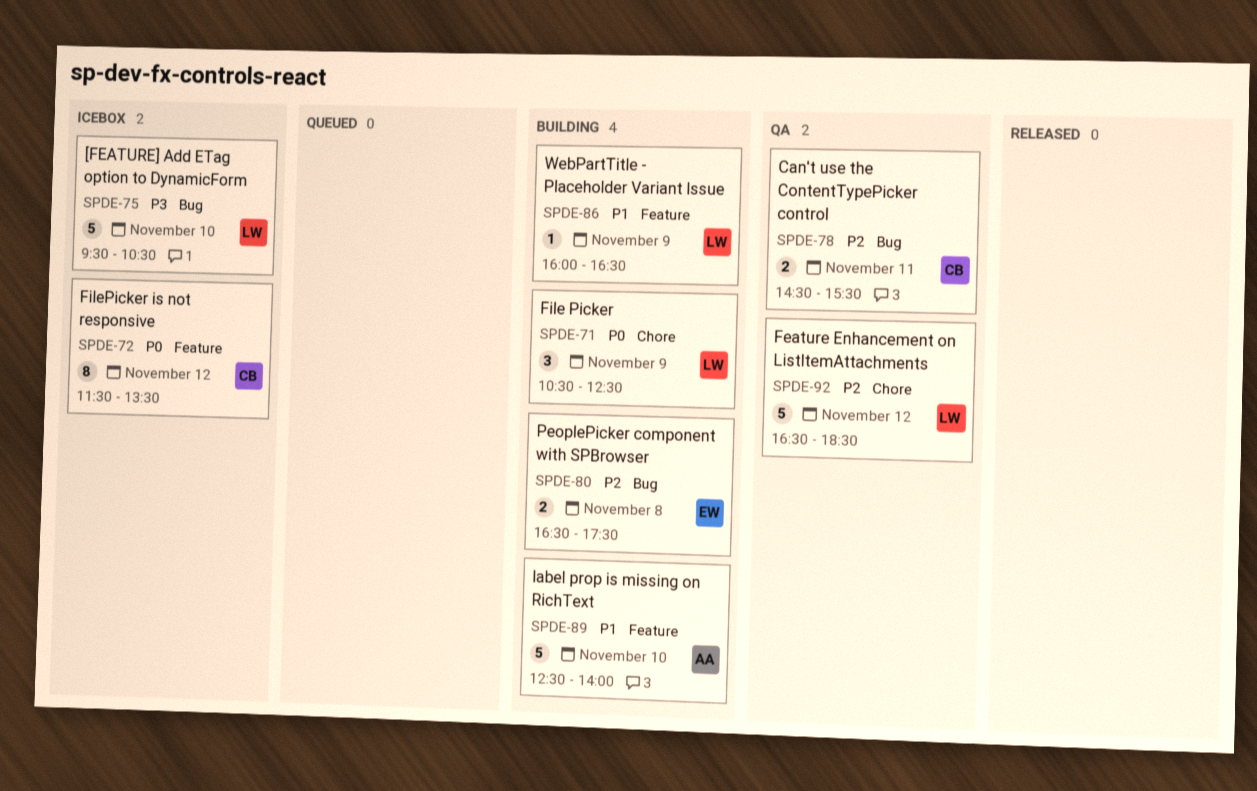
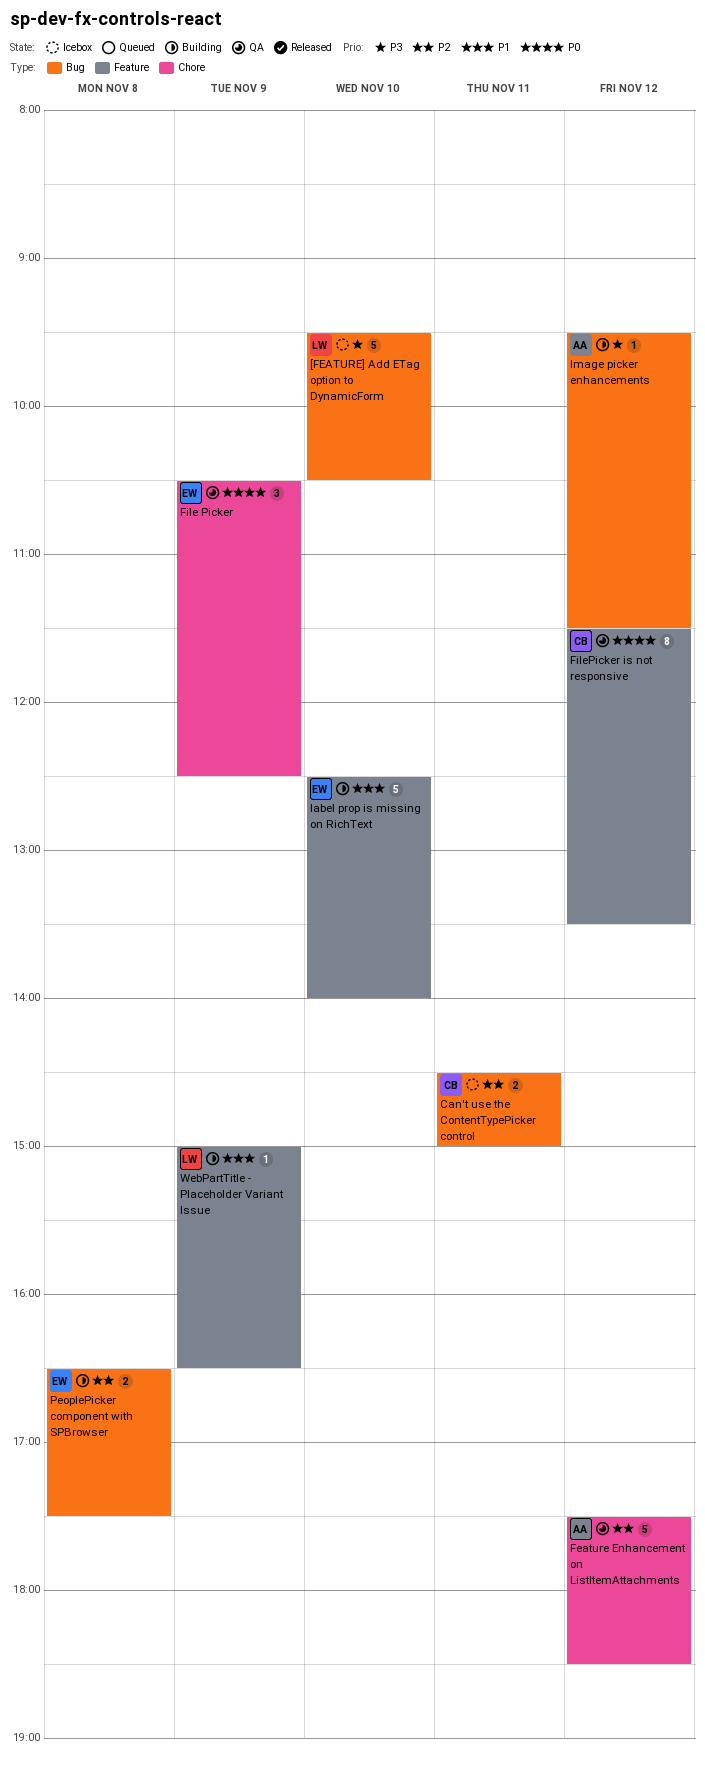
Can't use the ContentTypePicker control, status: QA -> Icebox
Can't use the ContentTypePicker control, ends: 15:30 -> 15:00
Feature Enhancement on ListItemAttachments, owner: LW -> AA
Feature Enhancement on ListItemAttachments, begins: 16:30 -> 17:30
File Picker, status: Building -> QA
File Picker, owner: LW -> EW
FilePicker is not responsive, status: Icebox -> QA
Image picker enhancements: none -> present
label prop is missing on RichText, owner: AA -> EW
WebPartTitle - Placeholder Variant Issue, begins: 16:00 -> 15:00

